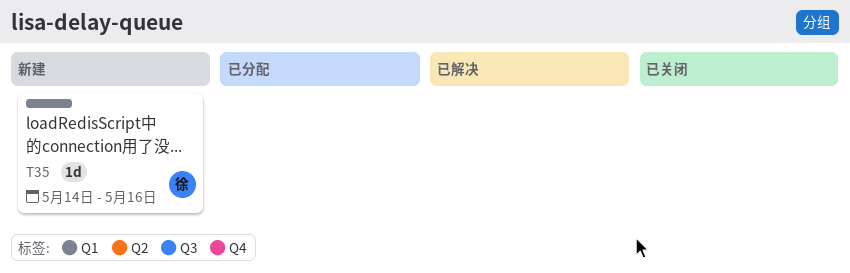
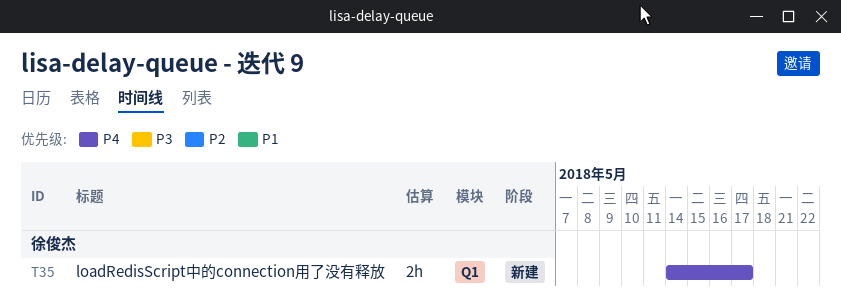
T35, estimate: 1d -> 2h
T35, due: May 16 -> May 17

